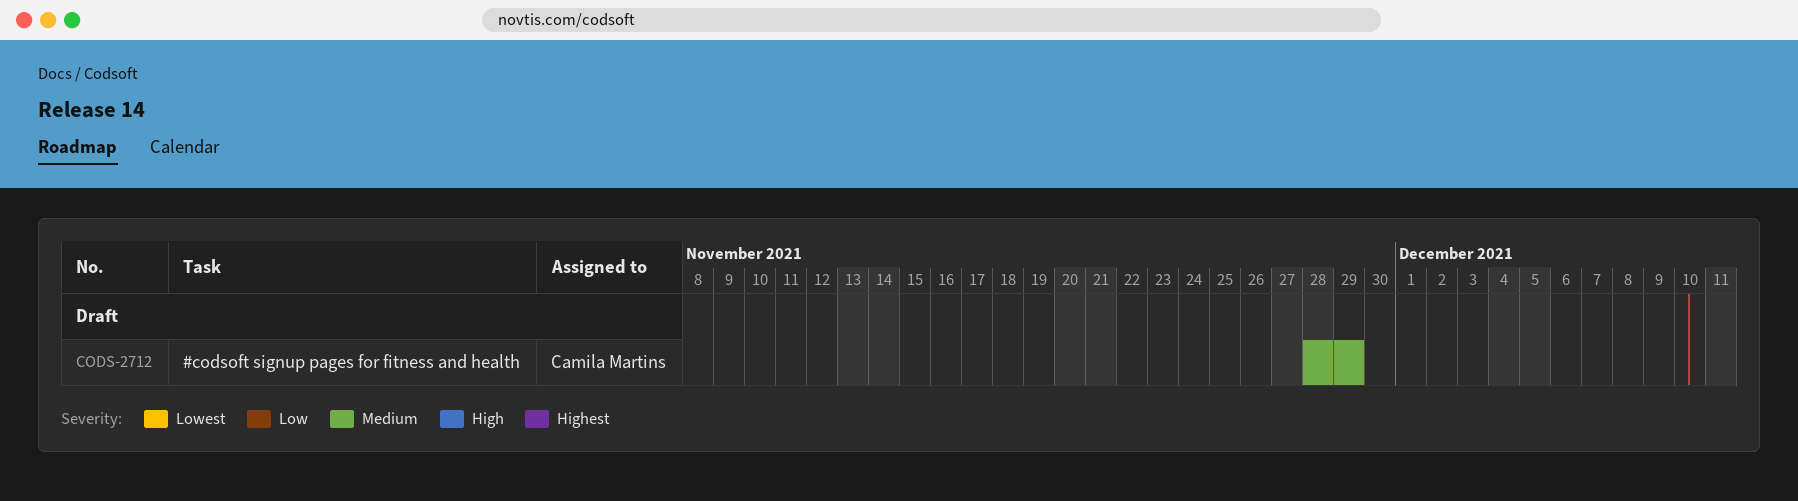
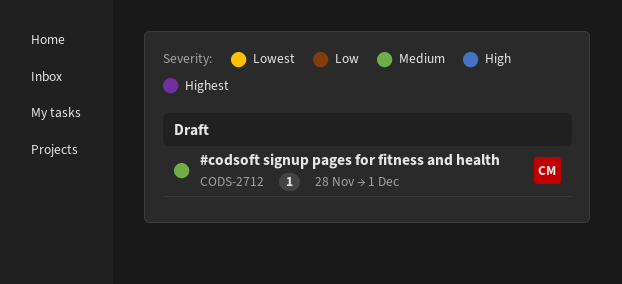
CODS-2712, due: Nov 29 -> Dec 1

